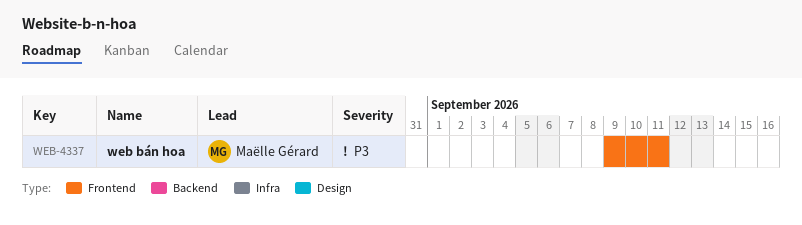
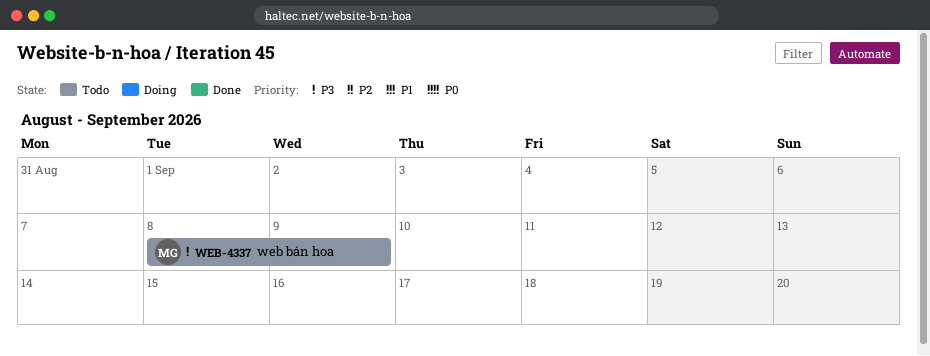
WEB-4337, start: Sep 9 -> Sep 8
WEB-4337, due: Sep 11 -> Sep 9

